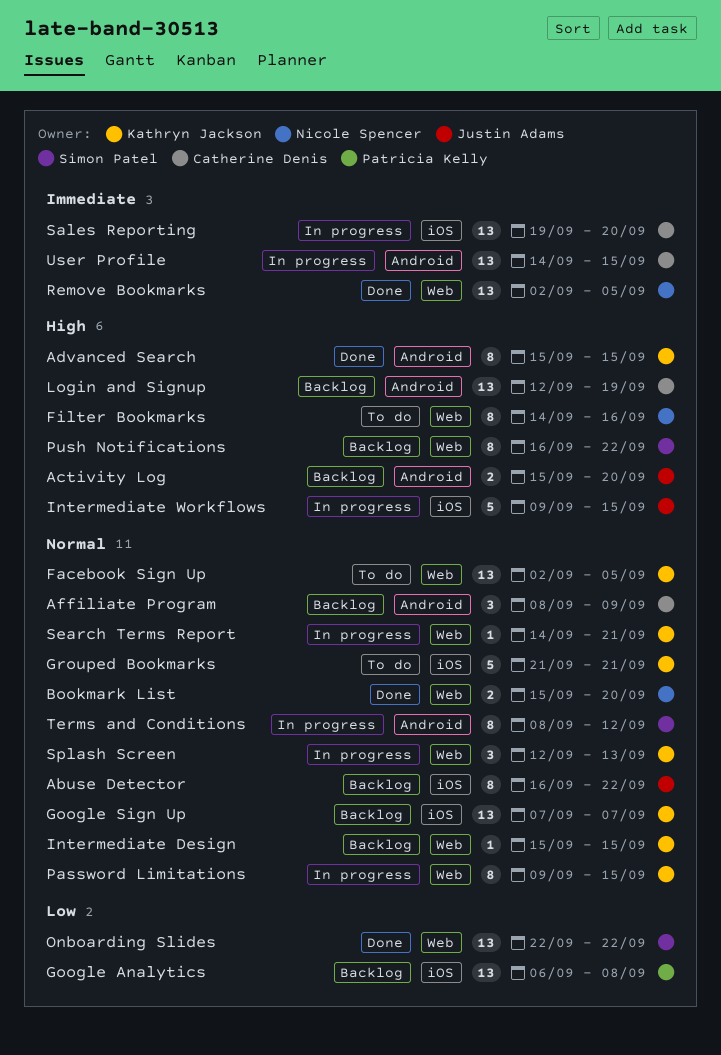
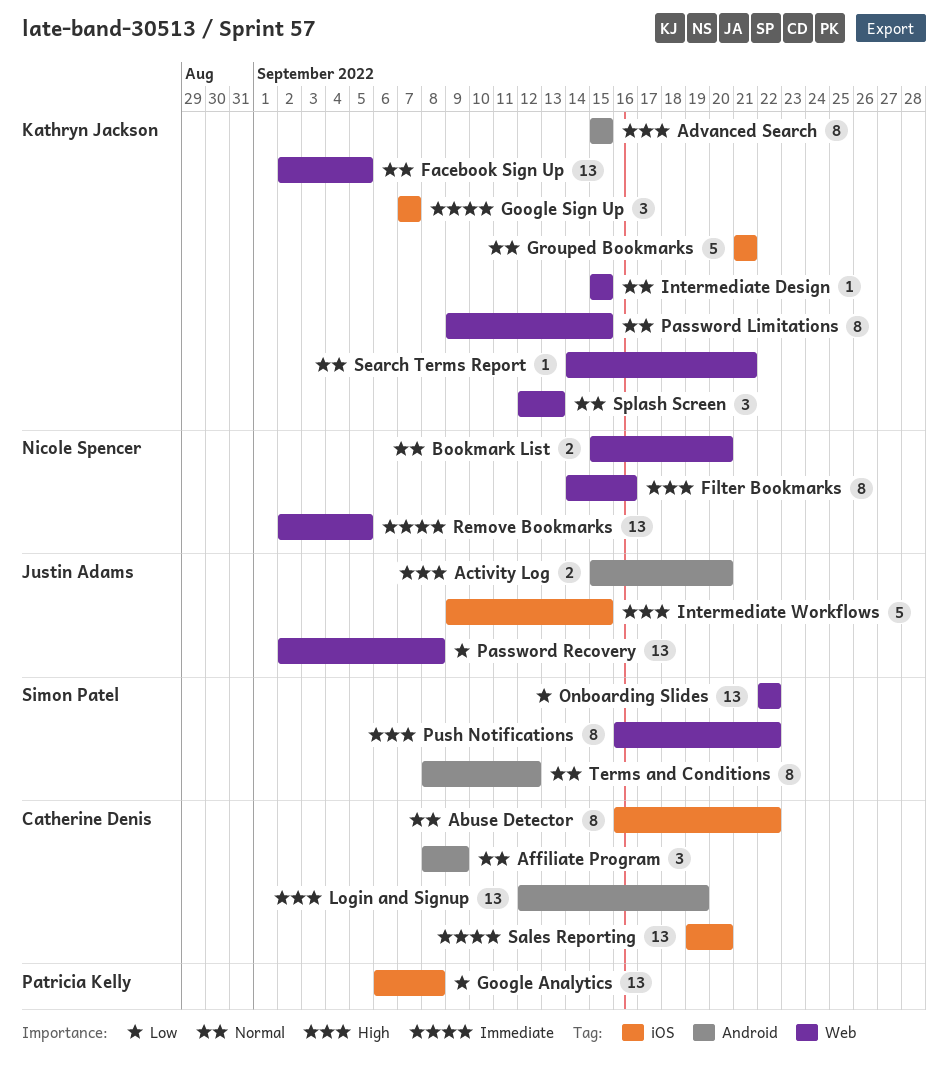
Abuse Detector, owner: Justin Adams -> Catherine Denis
Google Sign Up, priority: Normal -> Immediate
Google Sign Up, estimate: 13 -> 3
Password Recovery: none -> present
User Profile: present -> none

